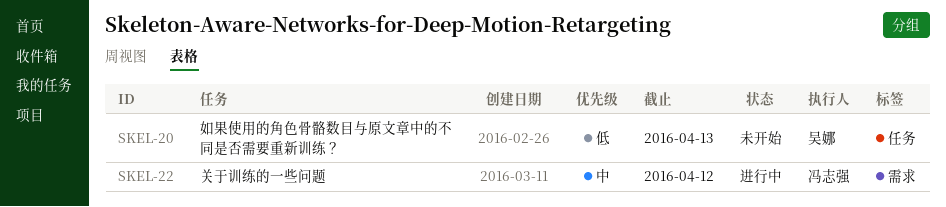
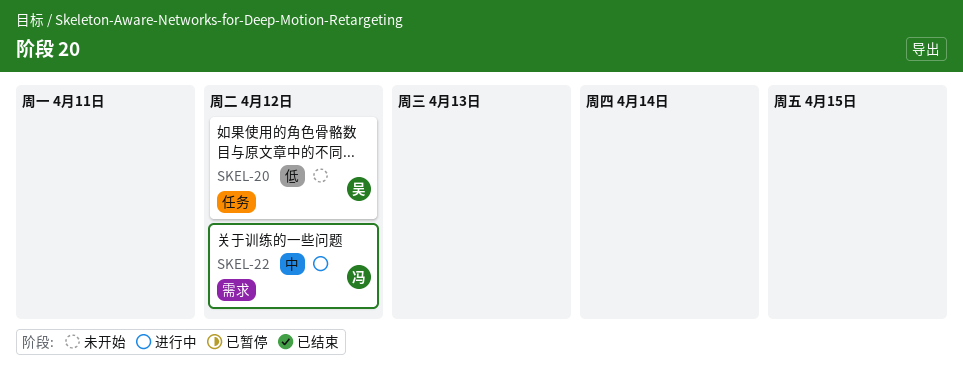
SKEL-20, due: Apr 13 -> Apr 12

